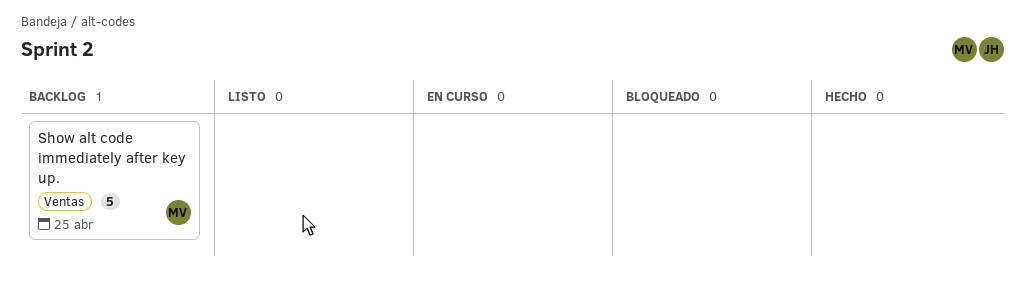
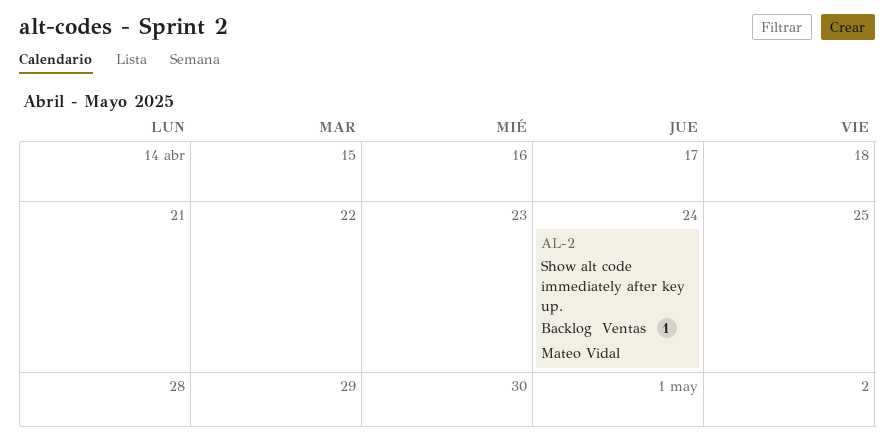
Show alt code immediately after key up., estimate: 5 -> 1
Show alt code immediately after key up., due: Apr 25 -> Apr 24

